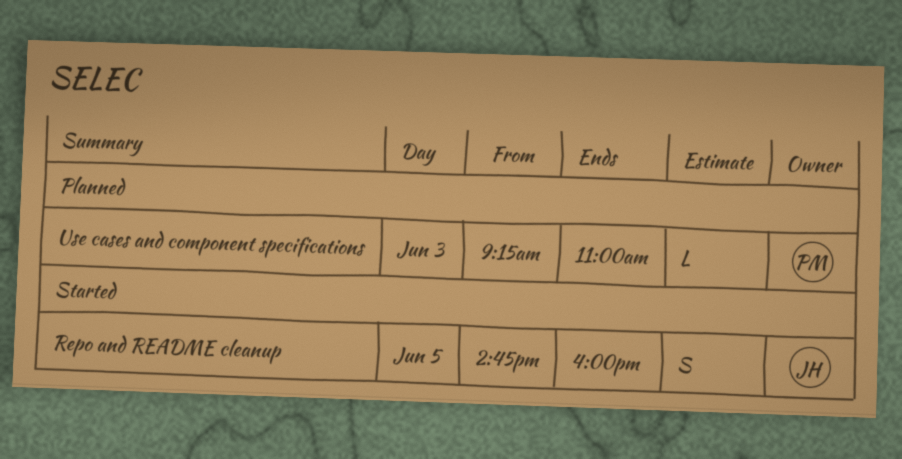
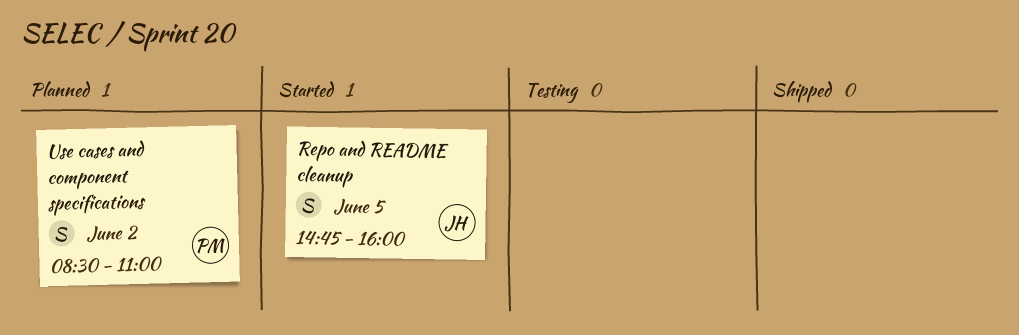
Use cases and component specifications, estimate: L -> S
Use cases and component specifications, day: Jun 3 -> Jun 2
Use cases and component specifications, begins: 09:15 -> 08:30

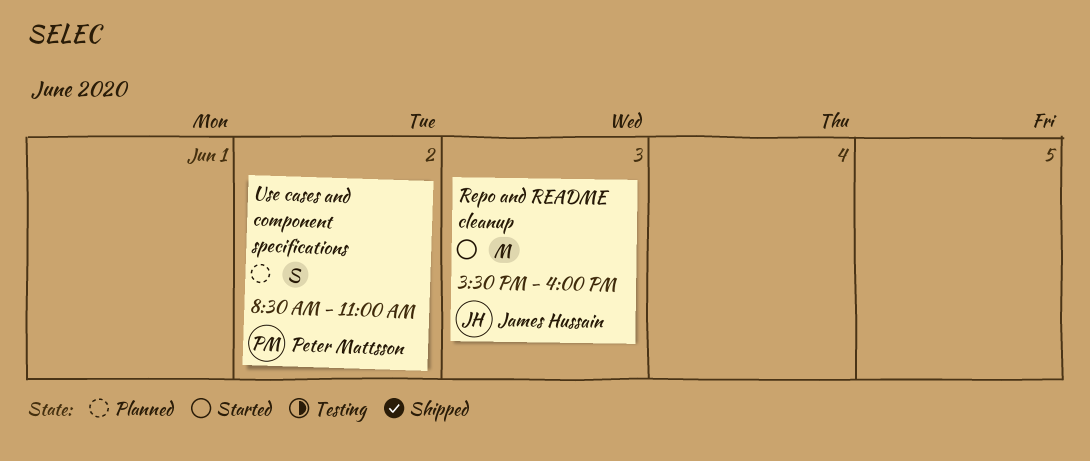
Repo and README cleanup, estimate: S -> M
Repo and README cleanup, day: Jun 5 -> Jun 3
Repo and README cleanup, begins: 14:45 -> 15:30

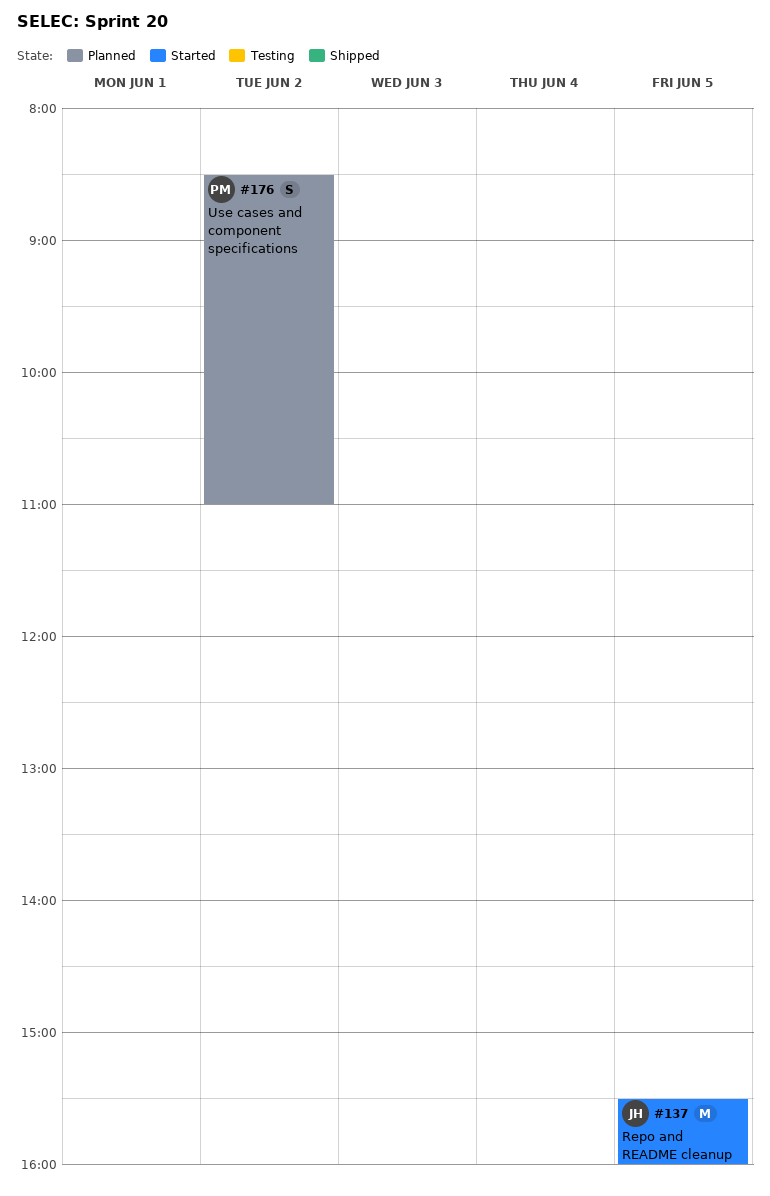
Repo and README cleanup, day: Jun 3 -> Jun 5

